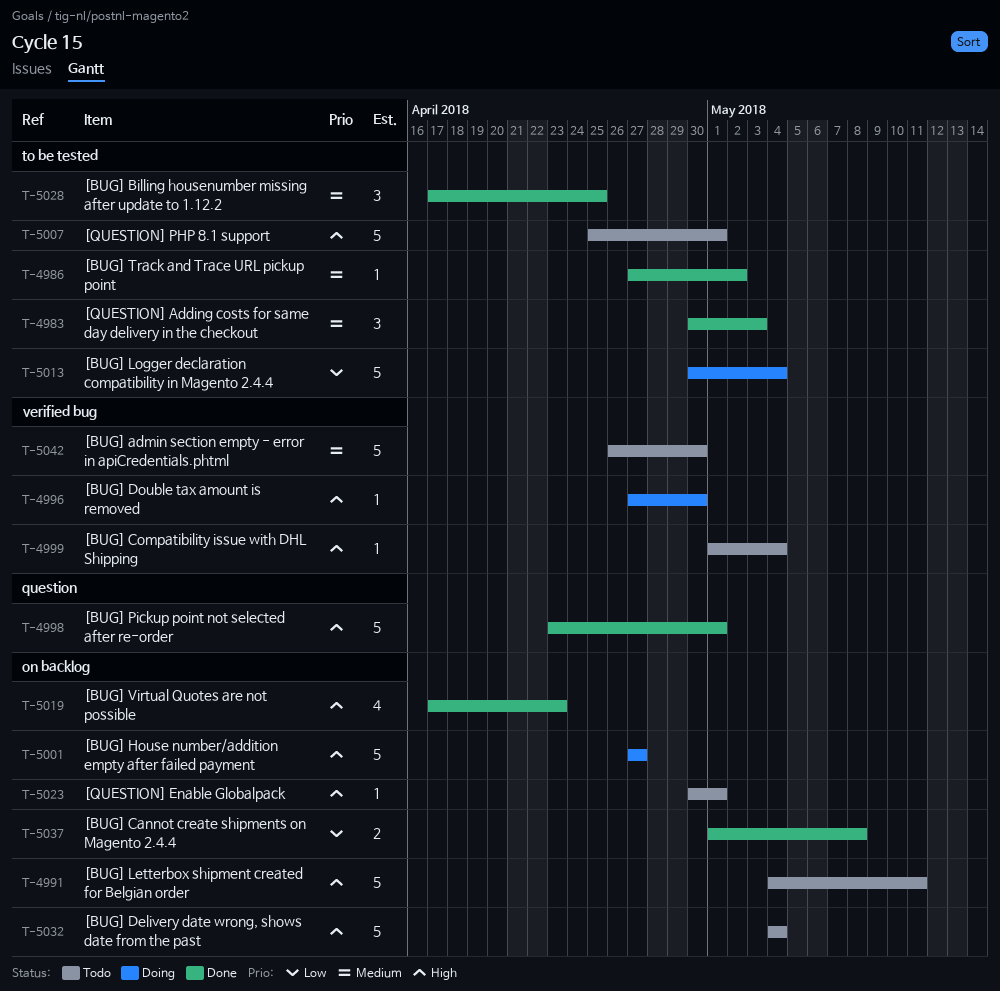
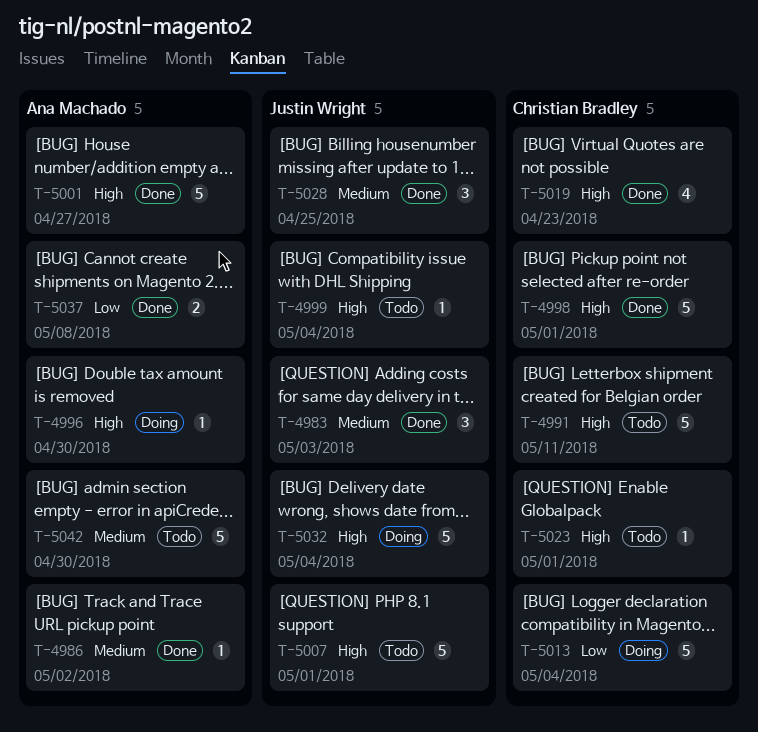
T-5001, status: Doing -> Done
T-5032, status: Todo -> Doing

